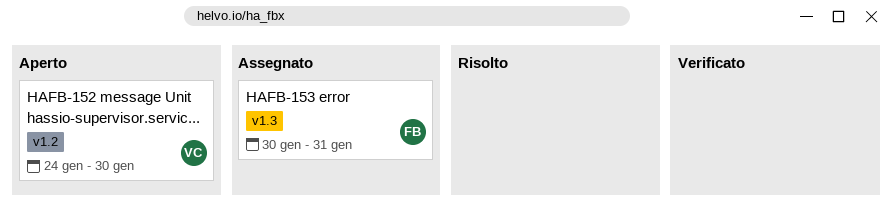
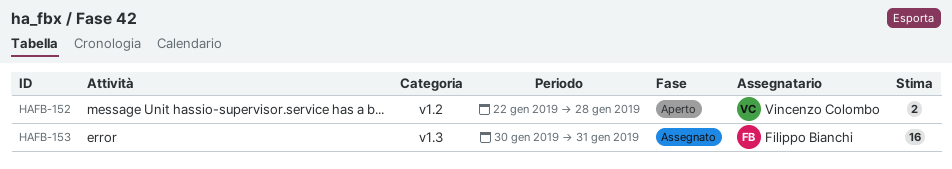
HAFB-152, start: Jan 24 -> Jan 22
HAFB-152, due: Jan 30 -> Jan 28

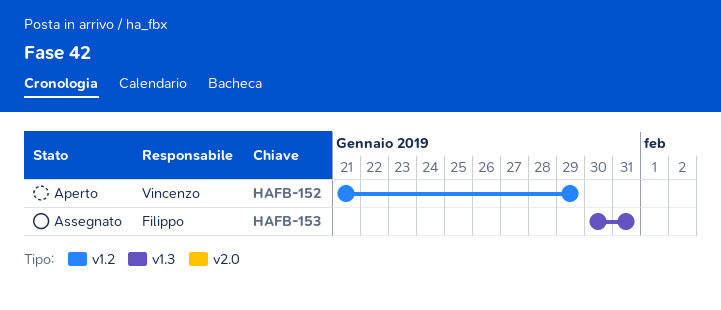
HAFB-152, start: Jan 22 -> Jan 21
HAFB-152, due: Jan 28 -> Jan 29

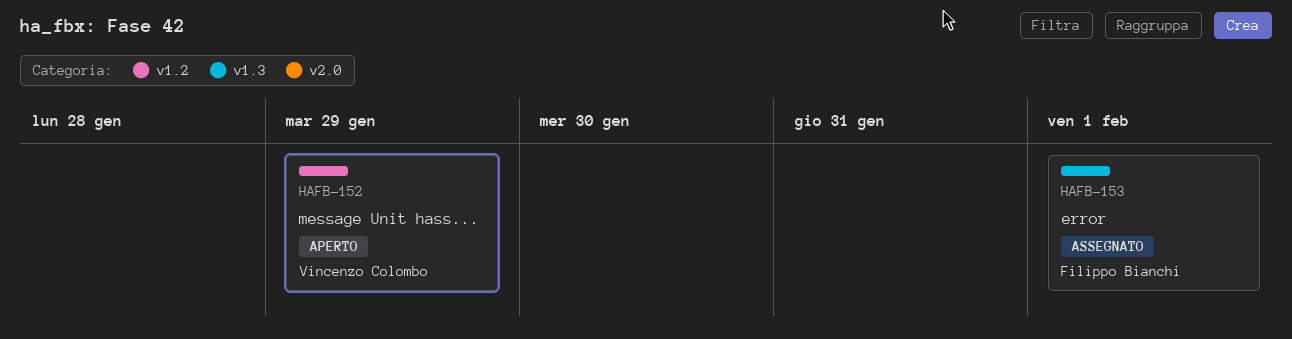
HAFB-153, due: Jan 31 -> Feb 1

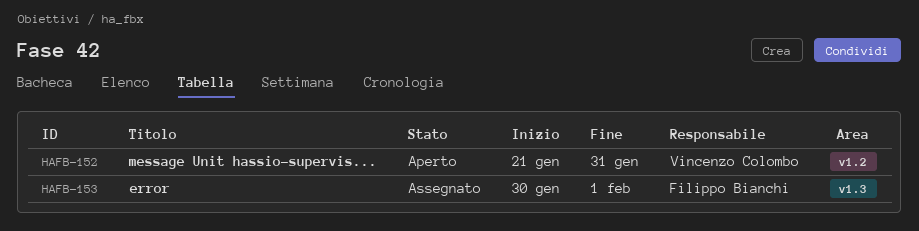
HAFB-152, due: Jan 29 -> Jan 31

